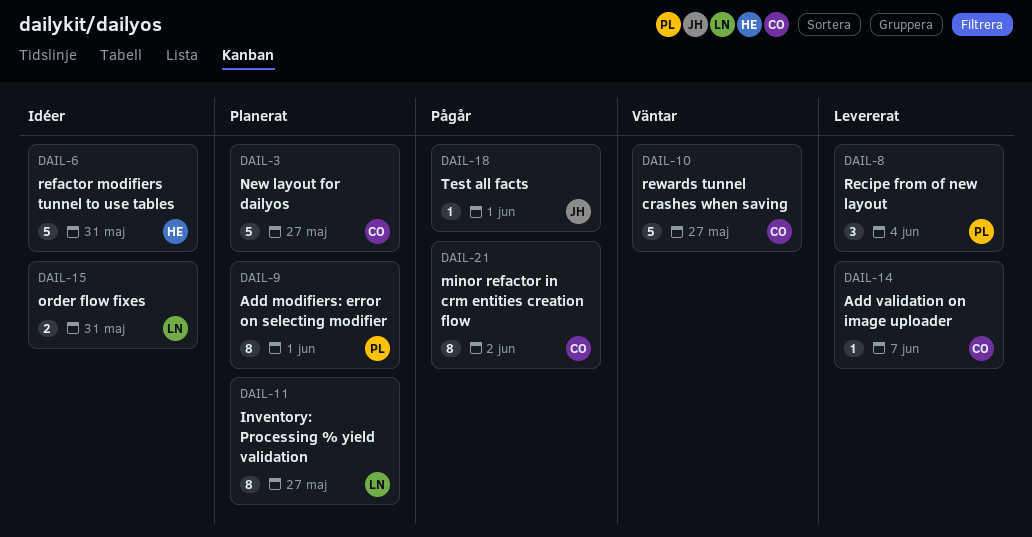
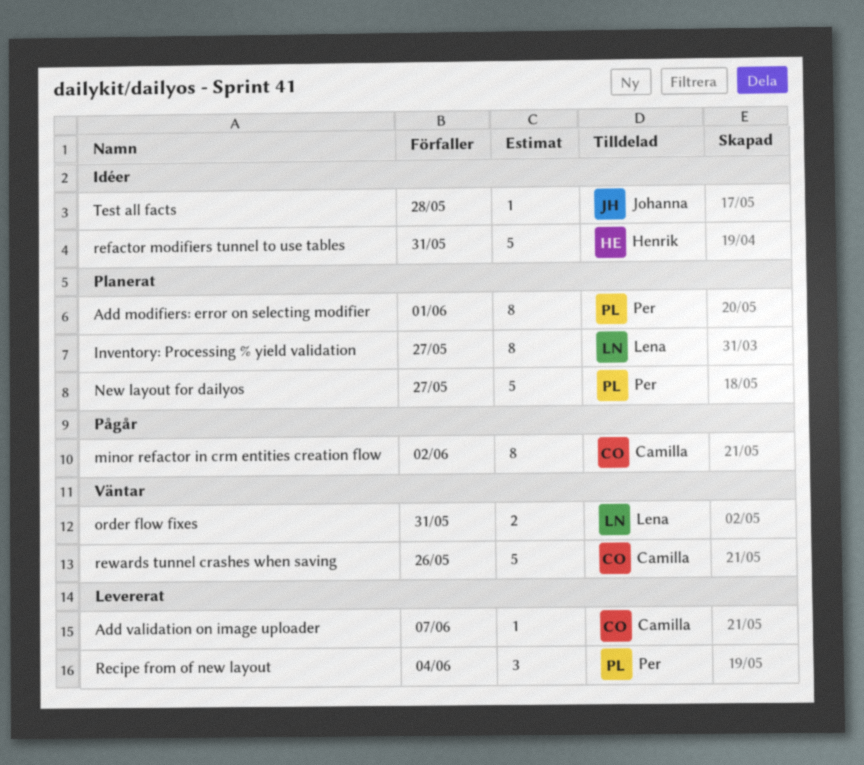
New layout for dailyos, owner: Camilla -> Per
order flow fixes, status: Idéer -> Väntar
rewards tunnel crashes when saving, due: May 27 -> May 26
Test all facts, status: Pågår -> Idéer
Test all facts, due: Jun 1 -> May 28

